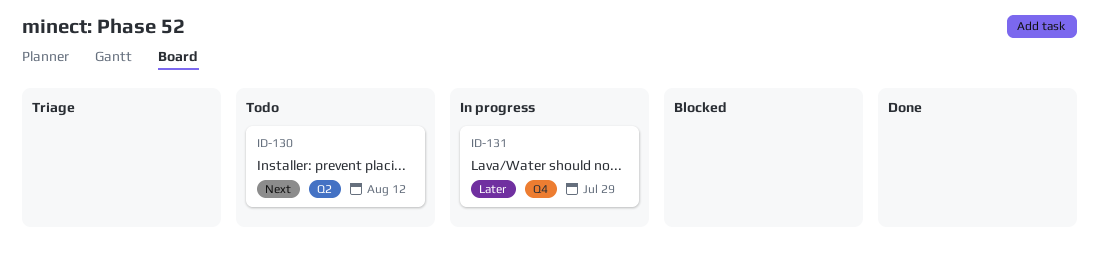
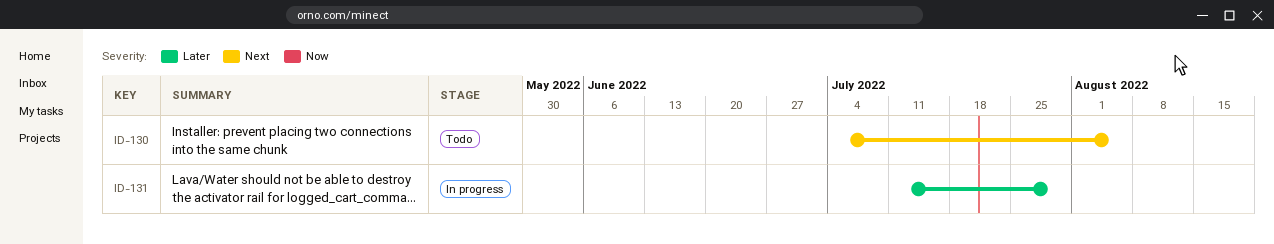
ID-130, due: Aug 12 -> Aug 5

